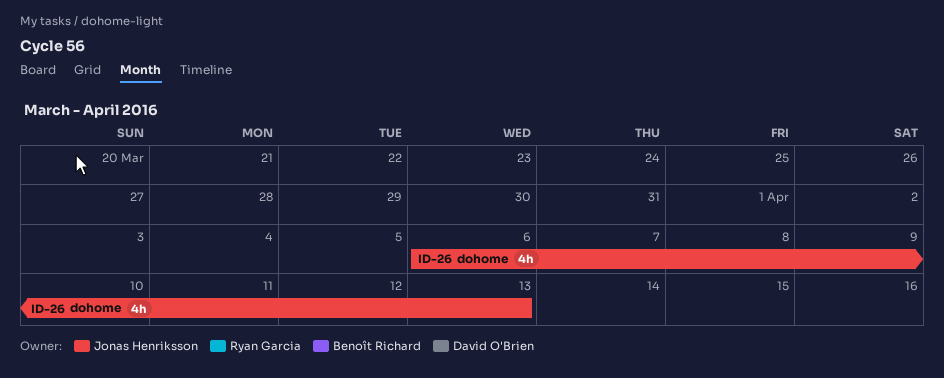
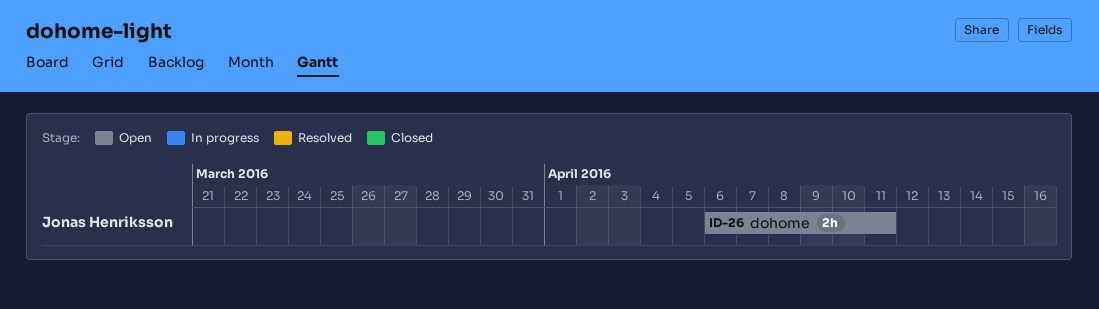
ID-26, estimate: 4h -> 2h
ID-26, due: Apr 13 -> Apr 11

